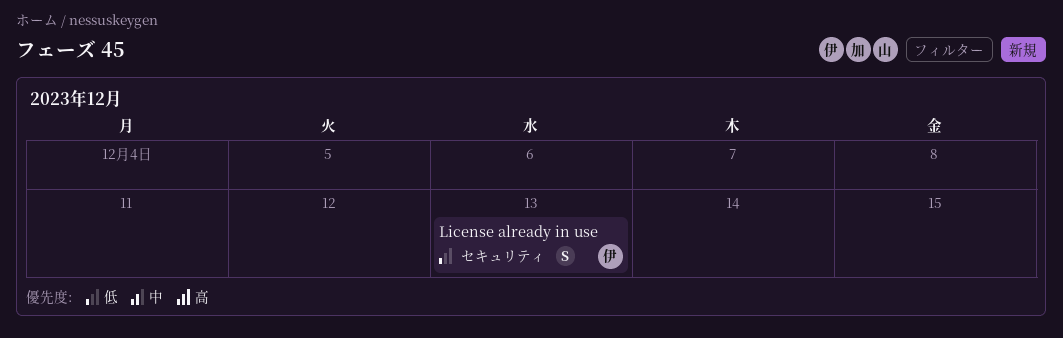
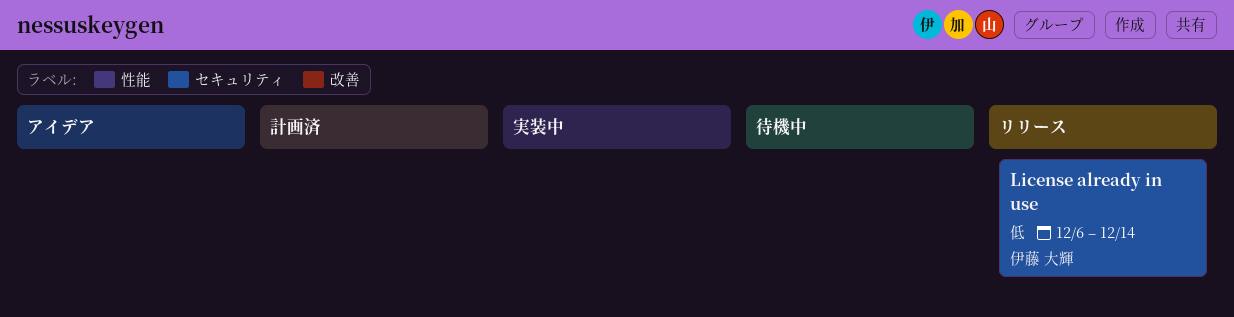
License already in use, due: Dec 13 -> Dec 14

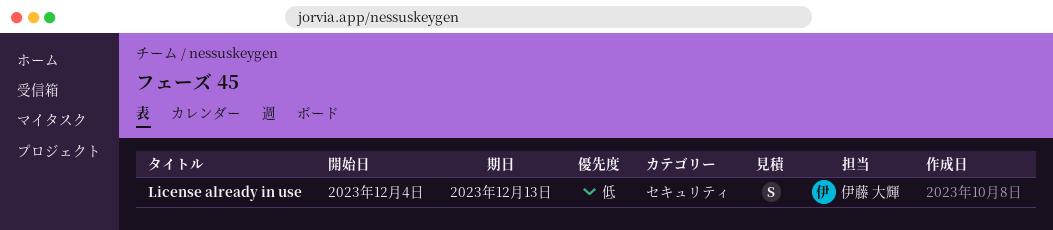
License already in use, start: Dec 6 -> Dec 4
License already in use, due: Dec 14 -> Dec 13

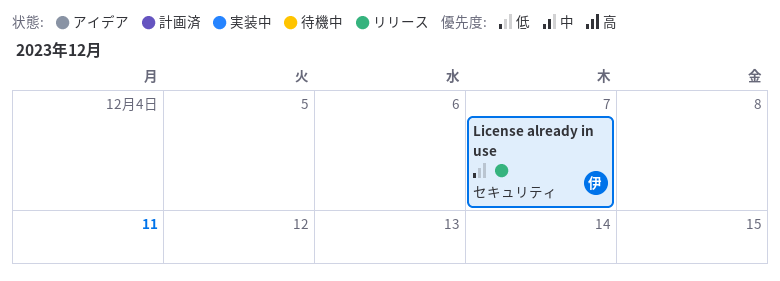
License already in use, due: Dec 13 -> Dec 7

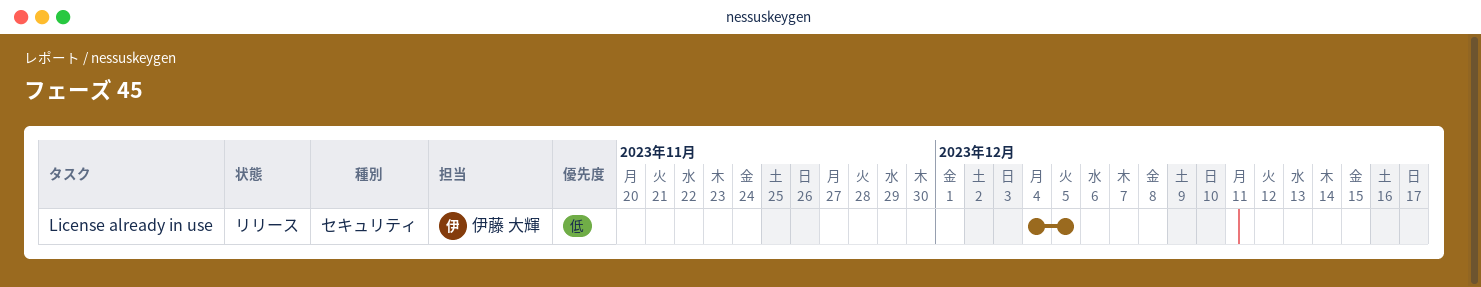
License already in use, due: Dec 7 -> Dec 5

